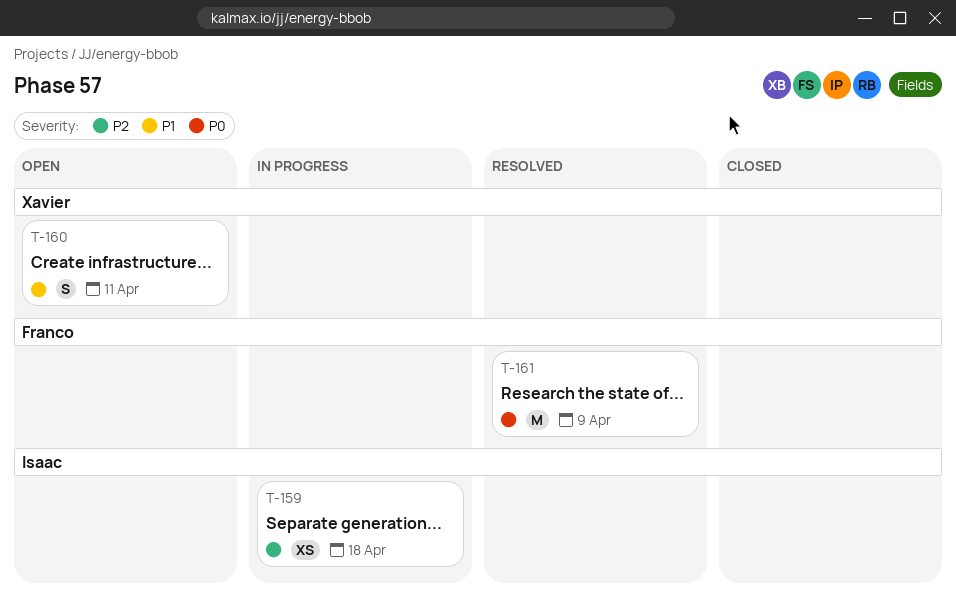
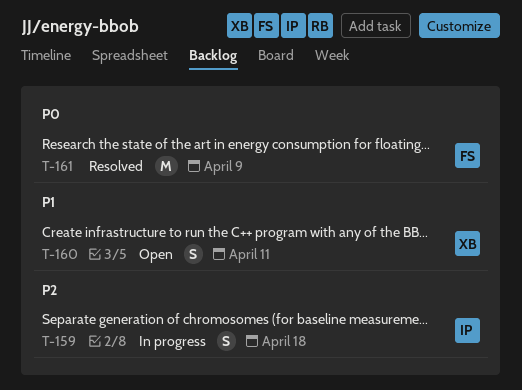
T-159, estimate: XS -> S

